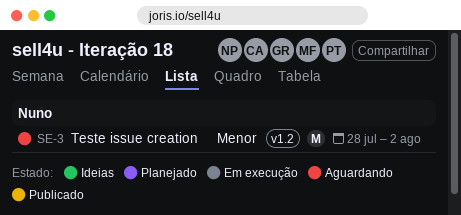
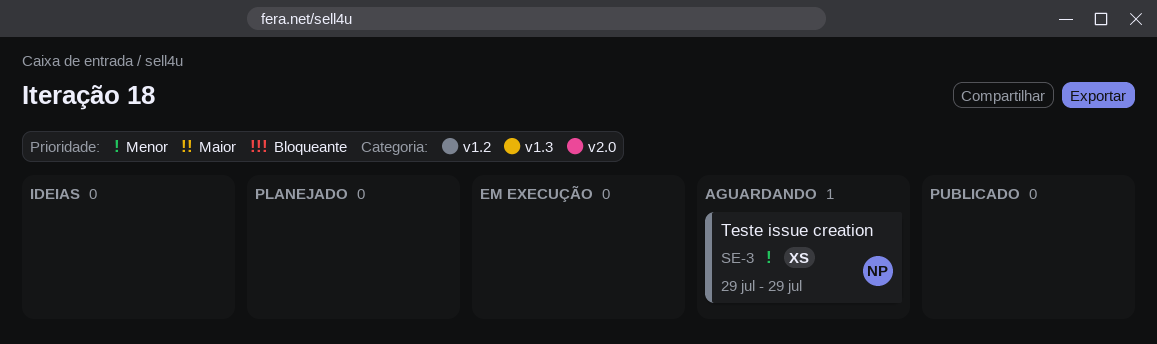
SE-3, estimate: M -> XS
SE-3, start: Jul 28 -> Jul 29
SE-3, due: Aug 2 -> Jul 29

